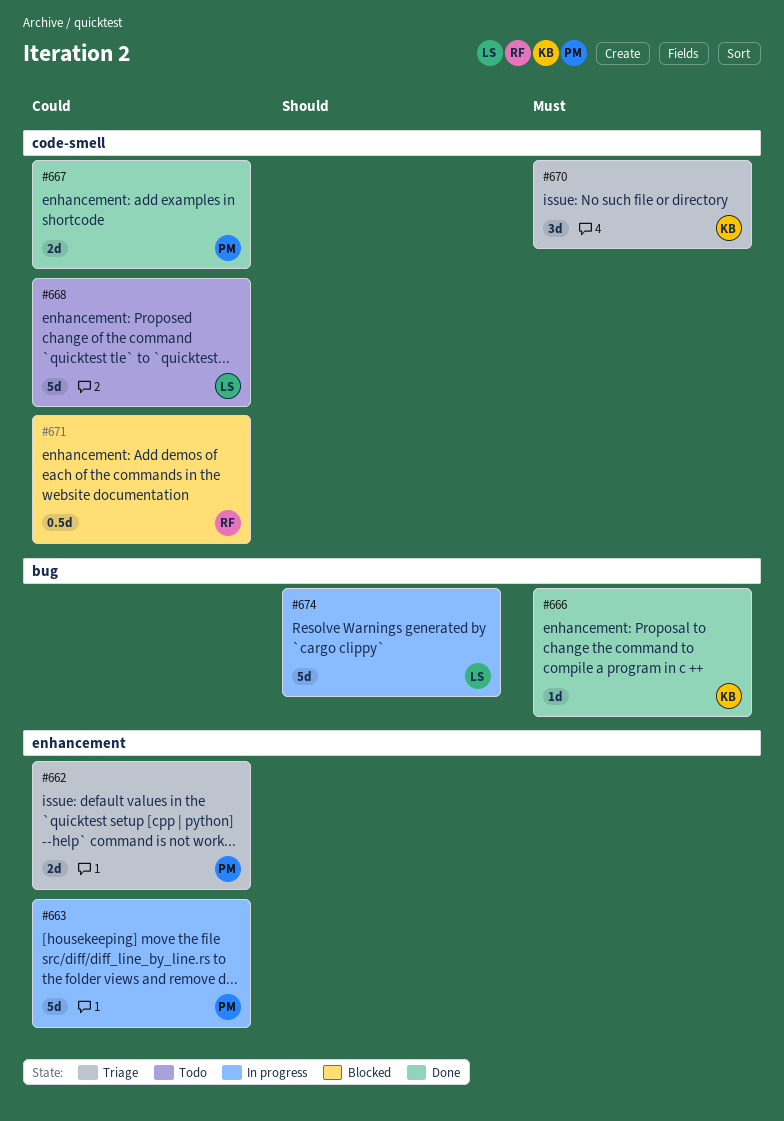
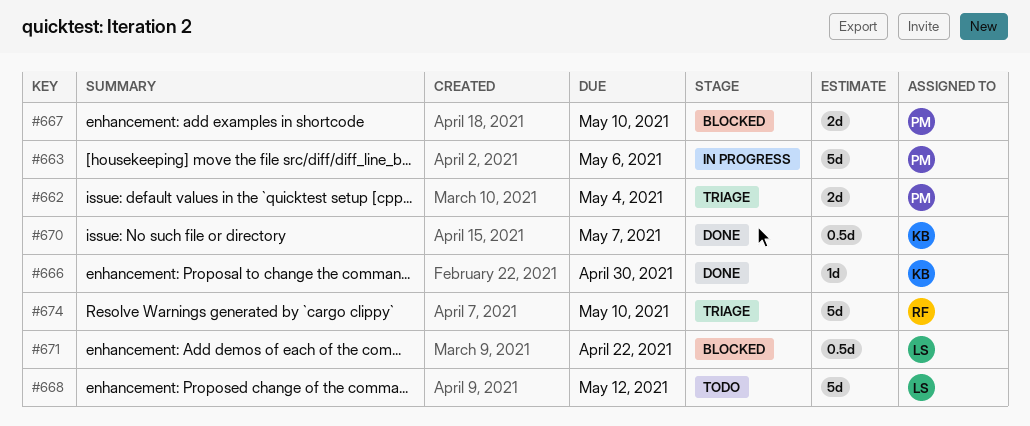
#667, status: Done -> Blocked
#670, status: Triage -> Done
#670, estimate: 3d -> 0.5d
#671, owner: RF -> LS
#674, status: In progress -> Triage
#674, owner: LS -> RF

